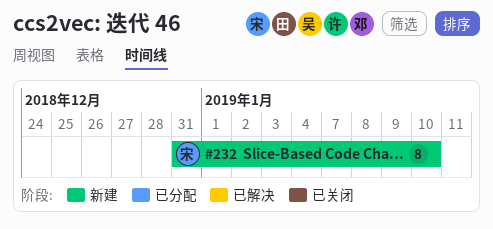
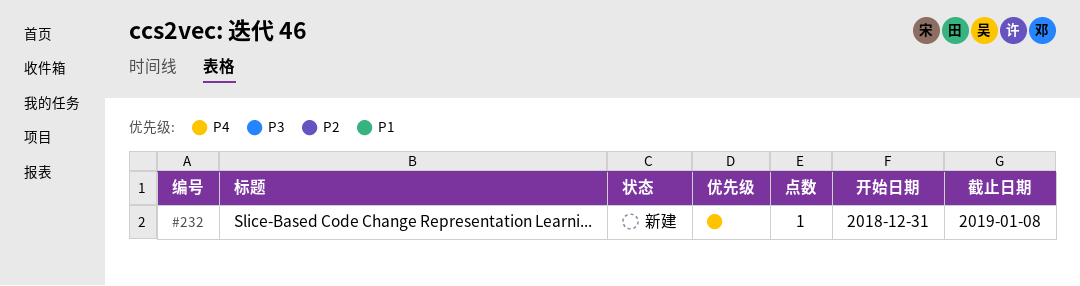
#232, estimate: 8 -> 1
#232, due: Jan 10 -> Jan 8

